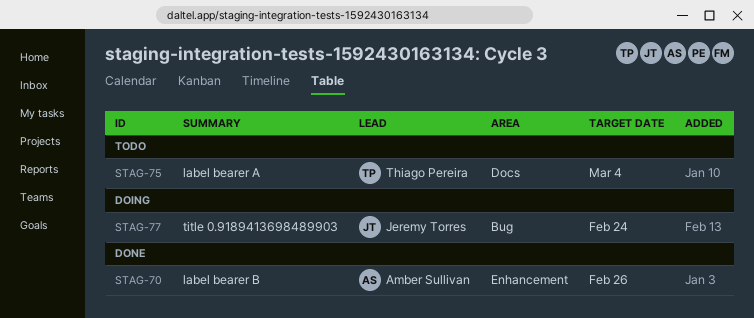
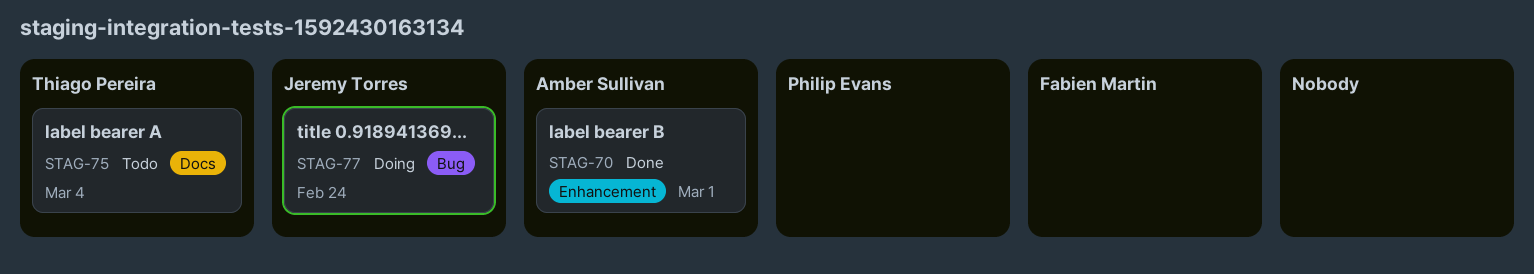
STAG-70, due: Feb 26 -> Mar 1

